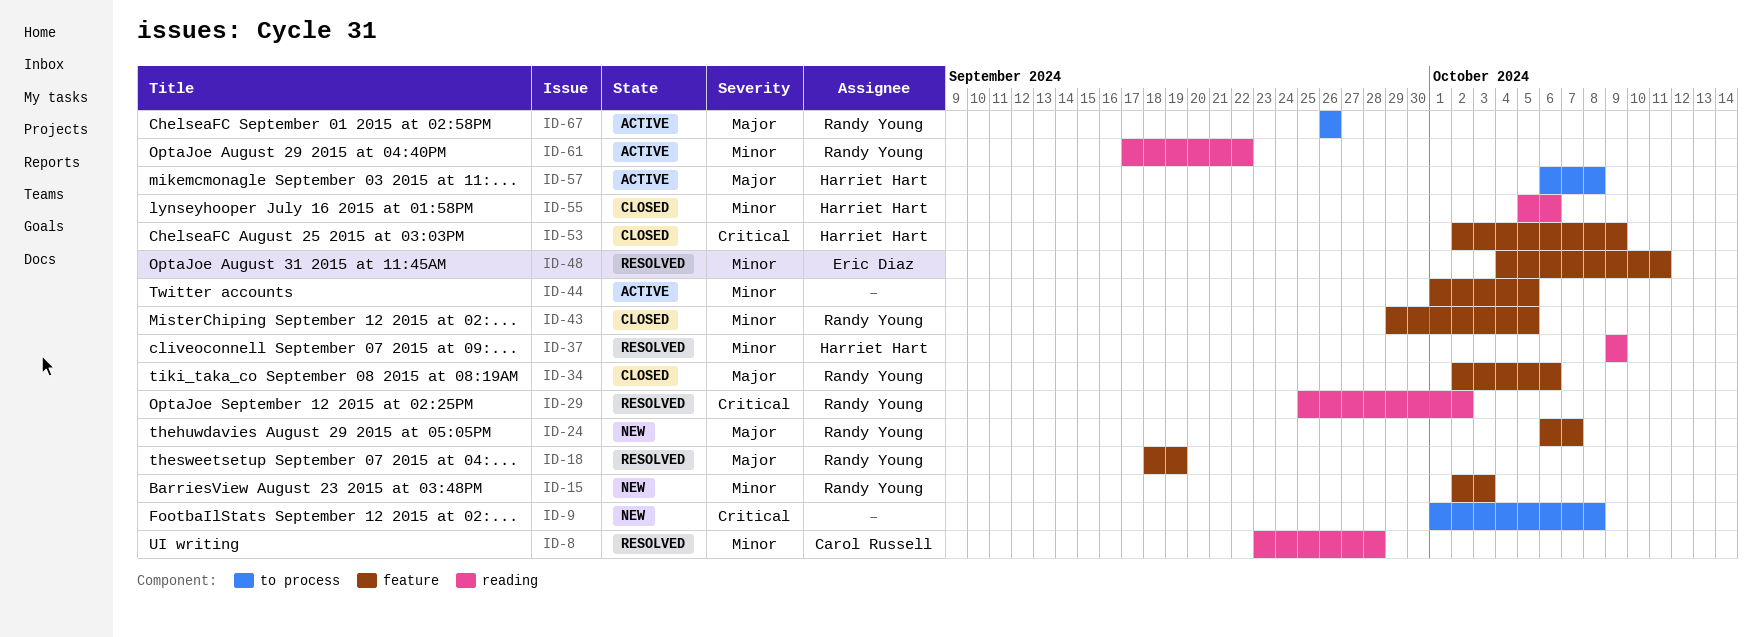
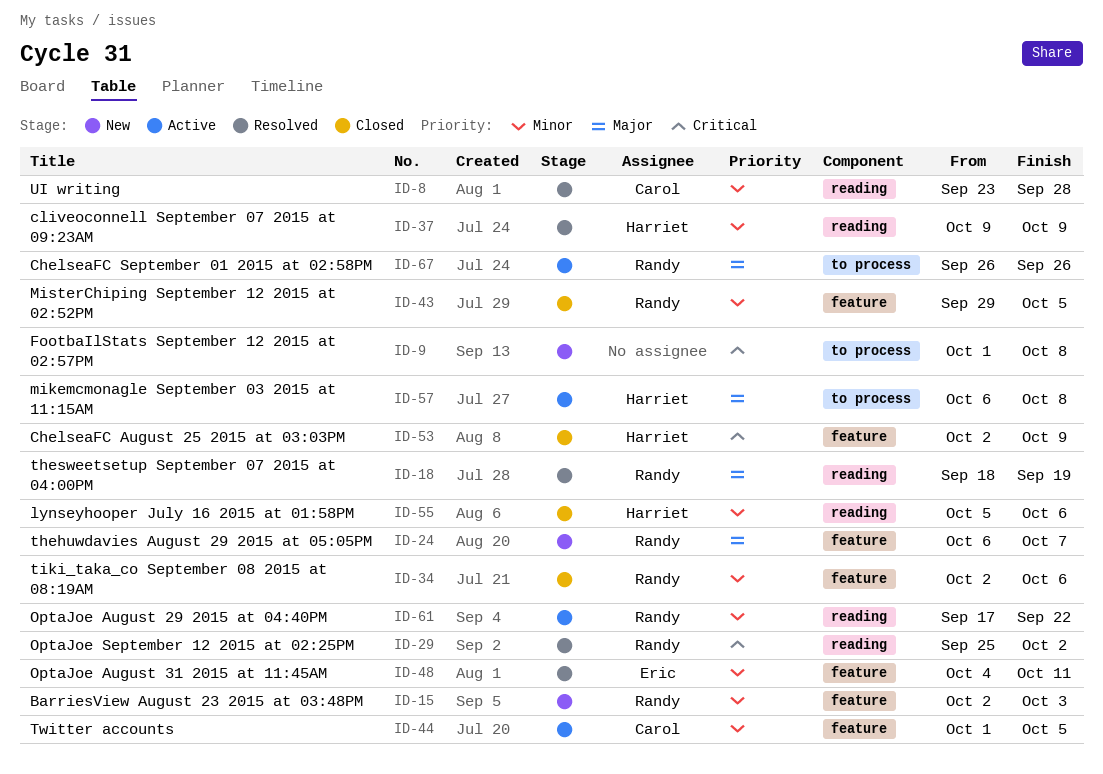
ID-18, label: feature -> reading
ID-34, priority: Major -> Minor
ID-44, owner: none -> Carol Russell

